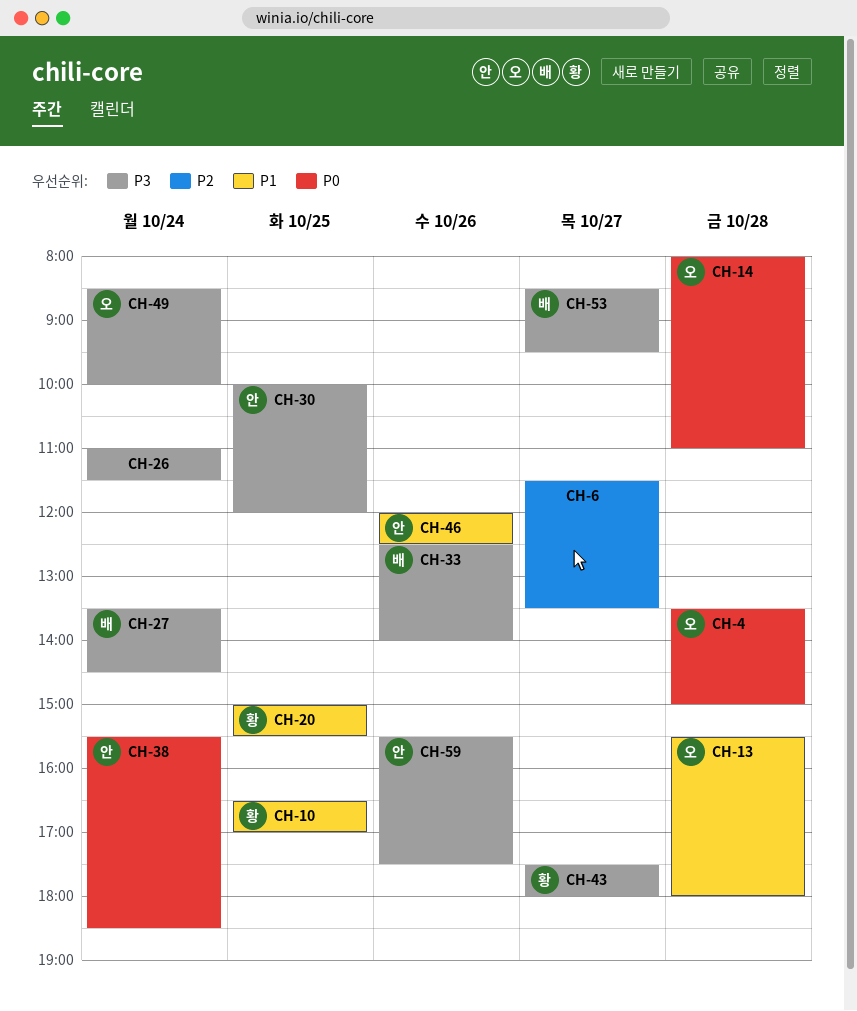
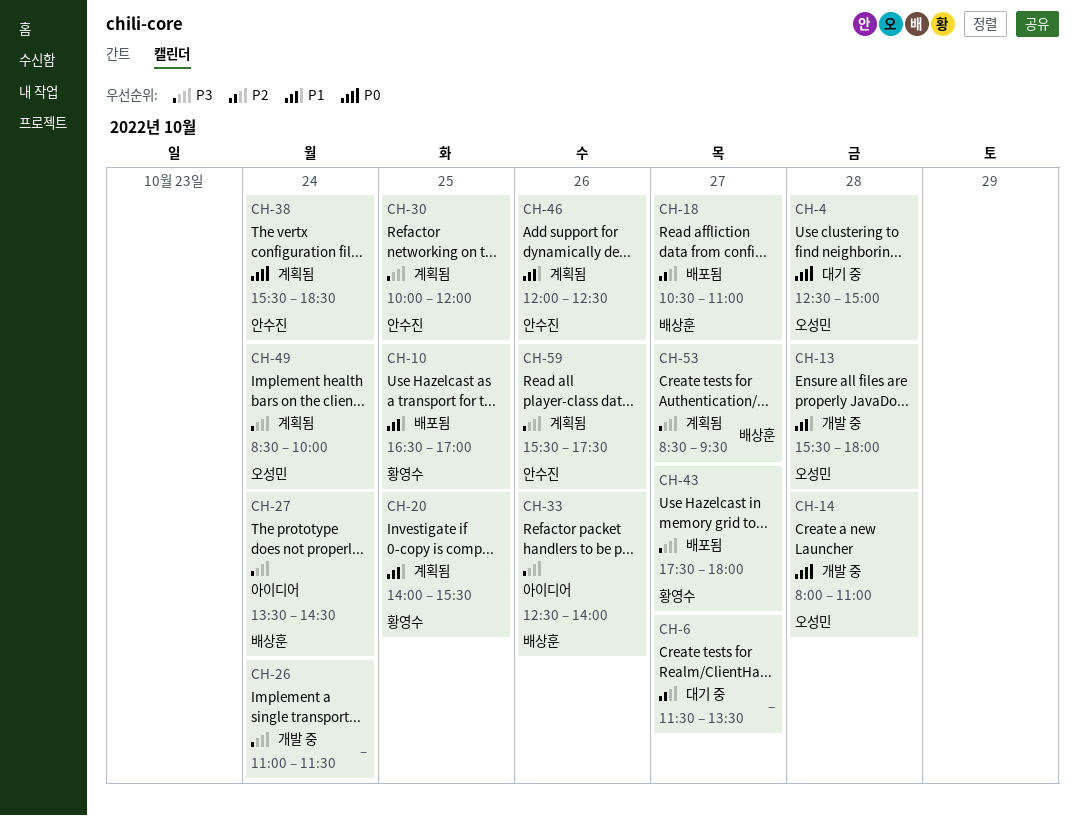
CH-4, begins: 13:30 -> 12:30
CH-18: none -> present
CH-20, begins: 15:00 -> 14:00

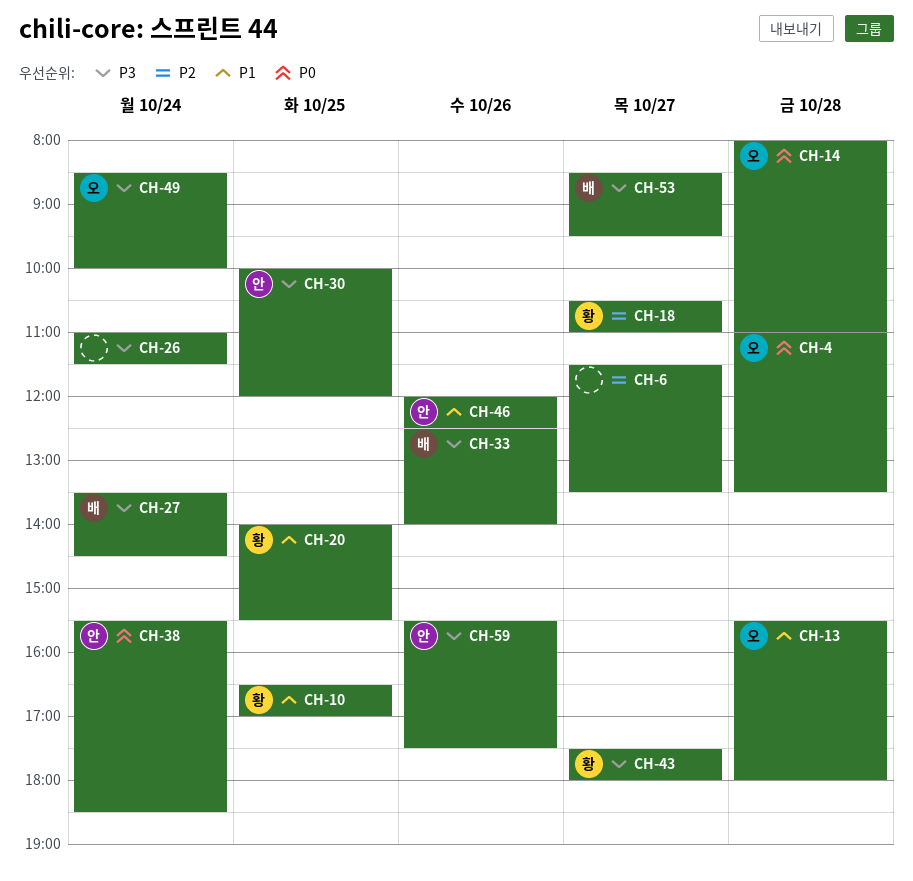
CH-4, begins: 12:30 -> 11:00
CH-4, ends: 15:00 -> 13:30
CH-18, owner: 배상훈 -> 황영수

